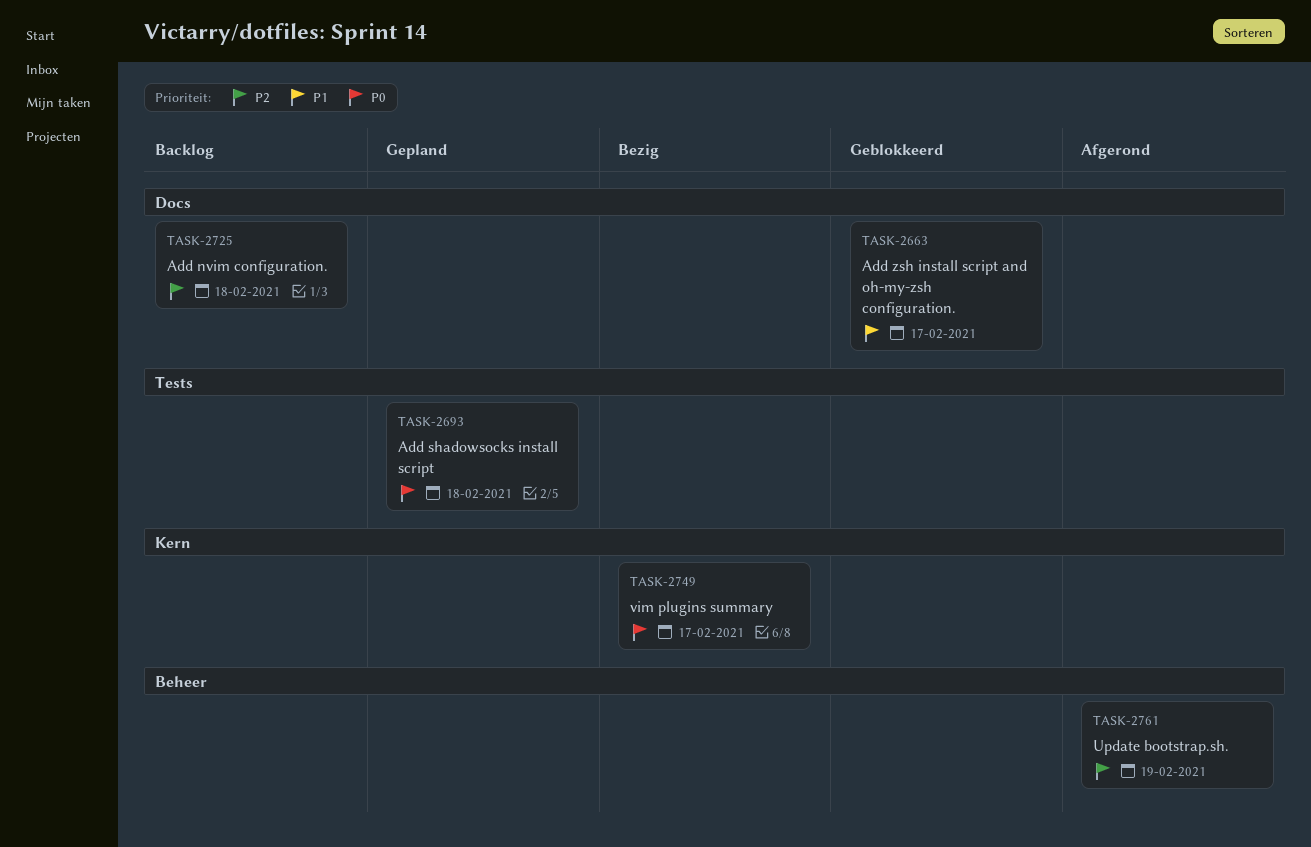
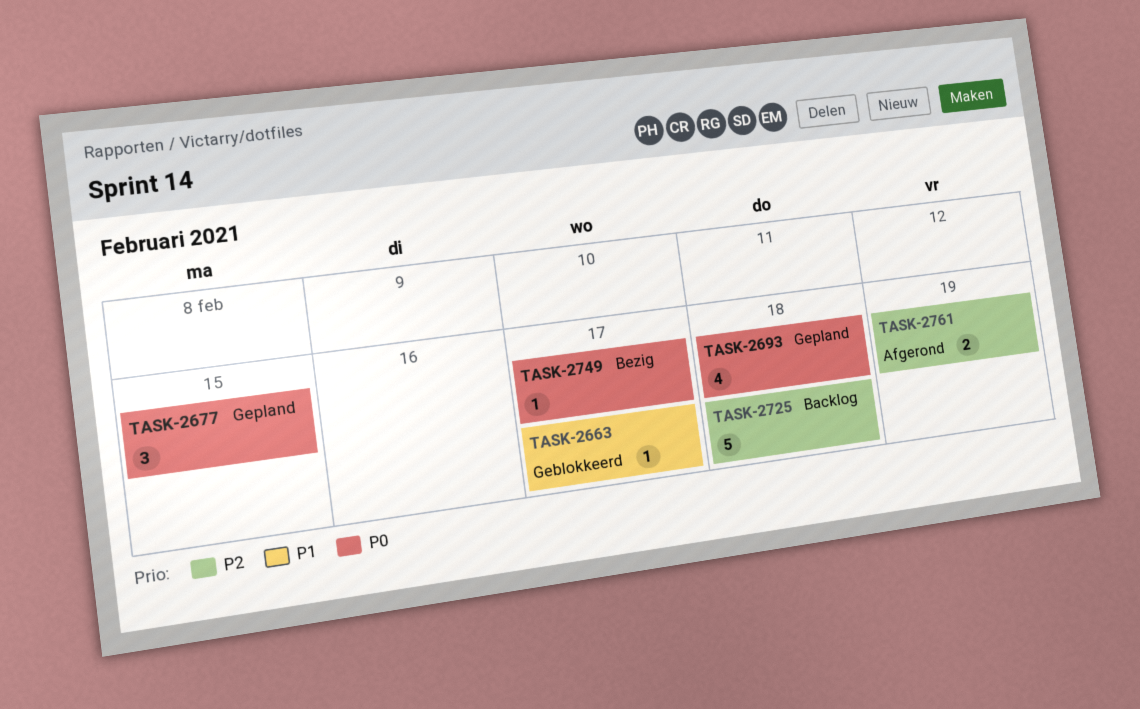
TASK-2677: none -> present

